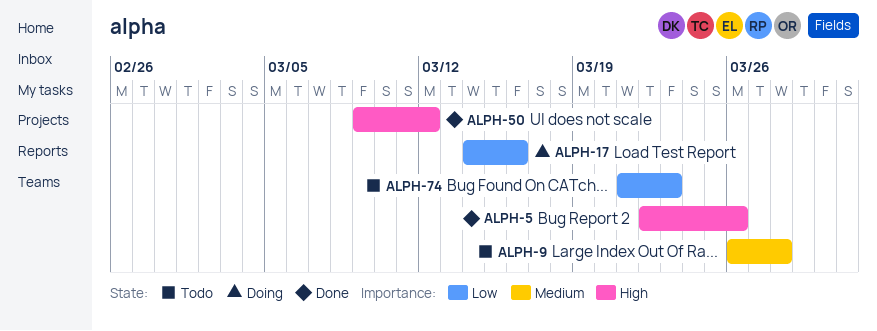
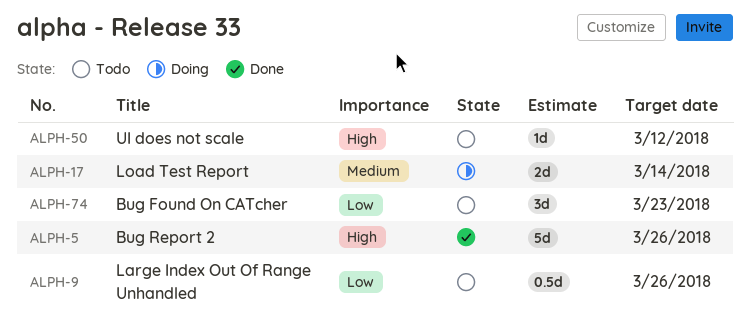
ALPH-9, priority: Medium -> Low
ALPH-9, due: Mar 28 -> Mar 26
ALPH-17, priority: Low -> Medium
ALPH-17, due: Mar 16 -> Mar 14
ALPH-50, status: Done -> Todo

